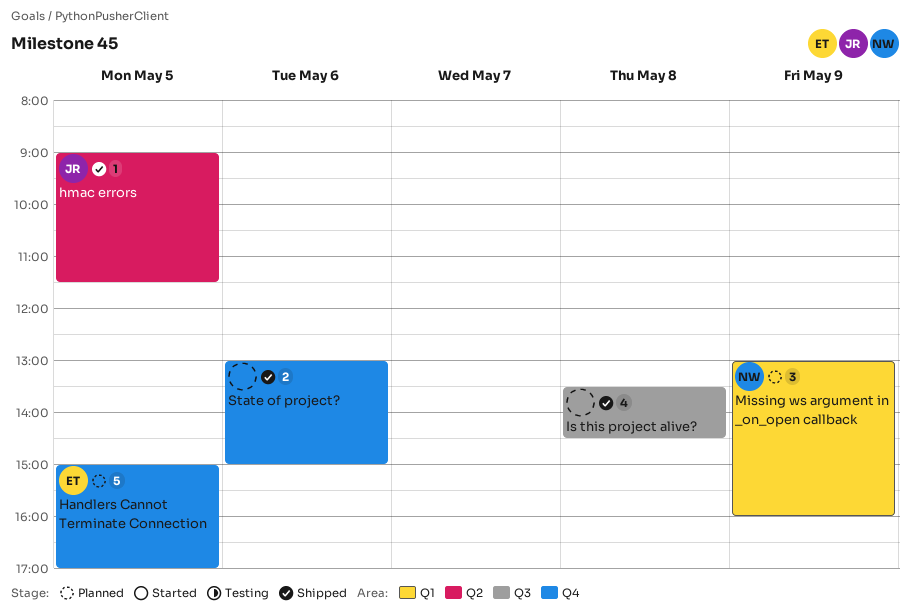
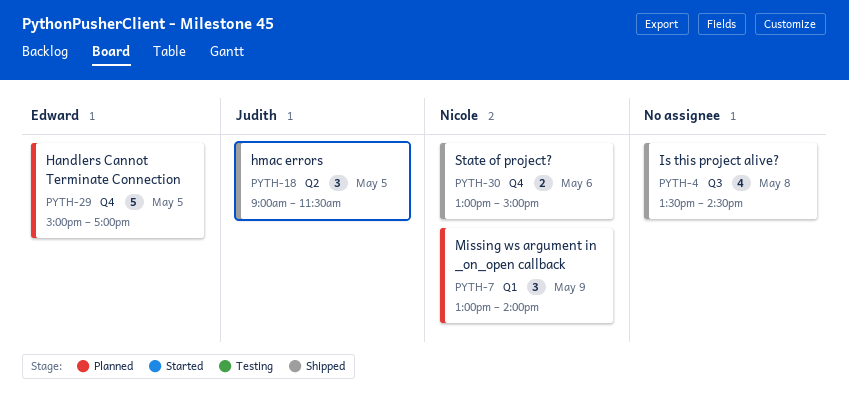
hmac errors, estimate: 1 -> 3
Missing ws argument in _on_open callback, ends: 16:00 -> 14:00
State of project?, owner: none -> Nicole

